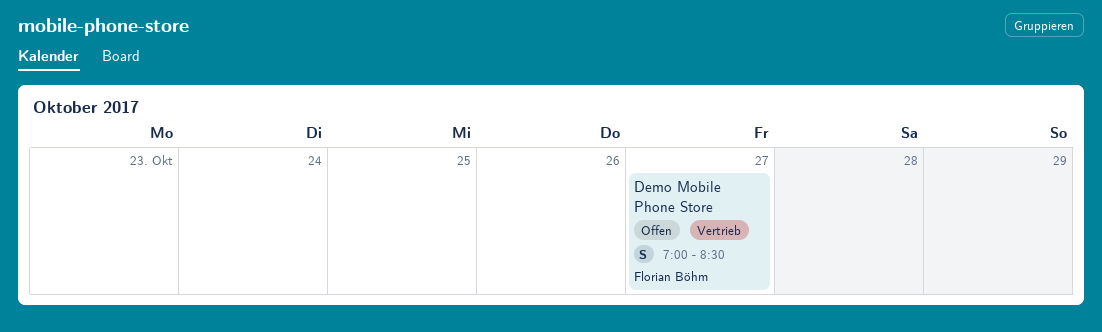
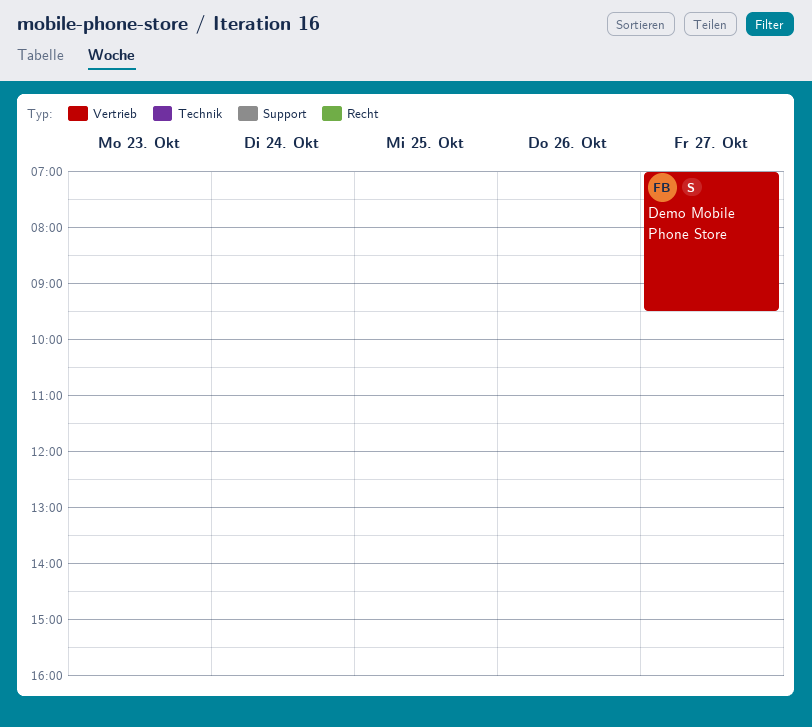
Demo Mobile Phone Store, ends: 08:30 -> 09:30

